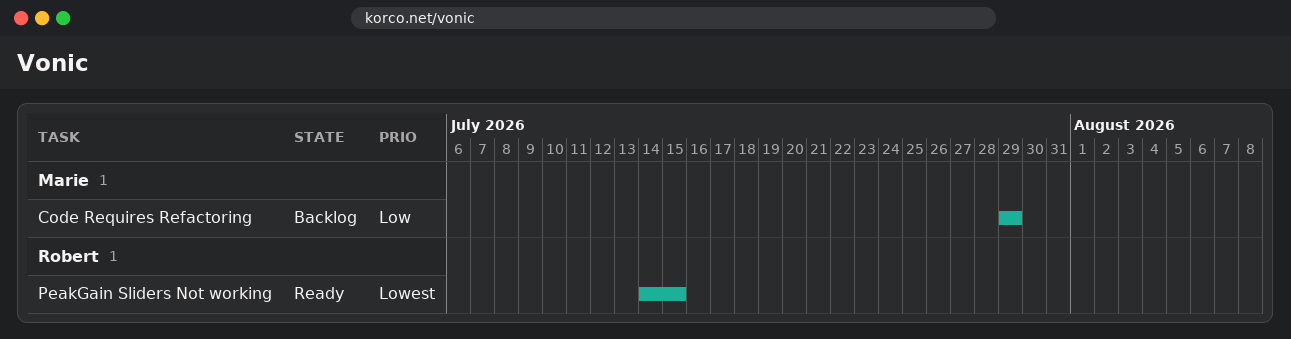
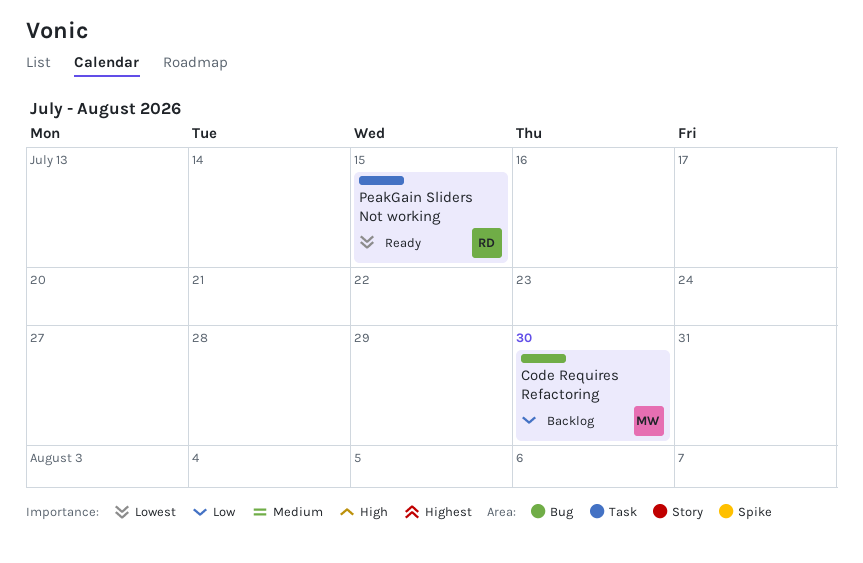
Code Requires Refactoring, due: Jul 29 -> Jul 30

